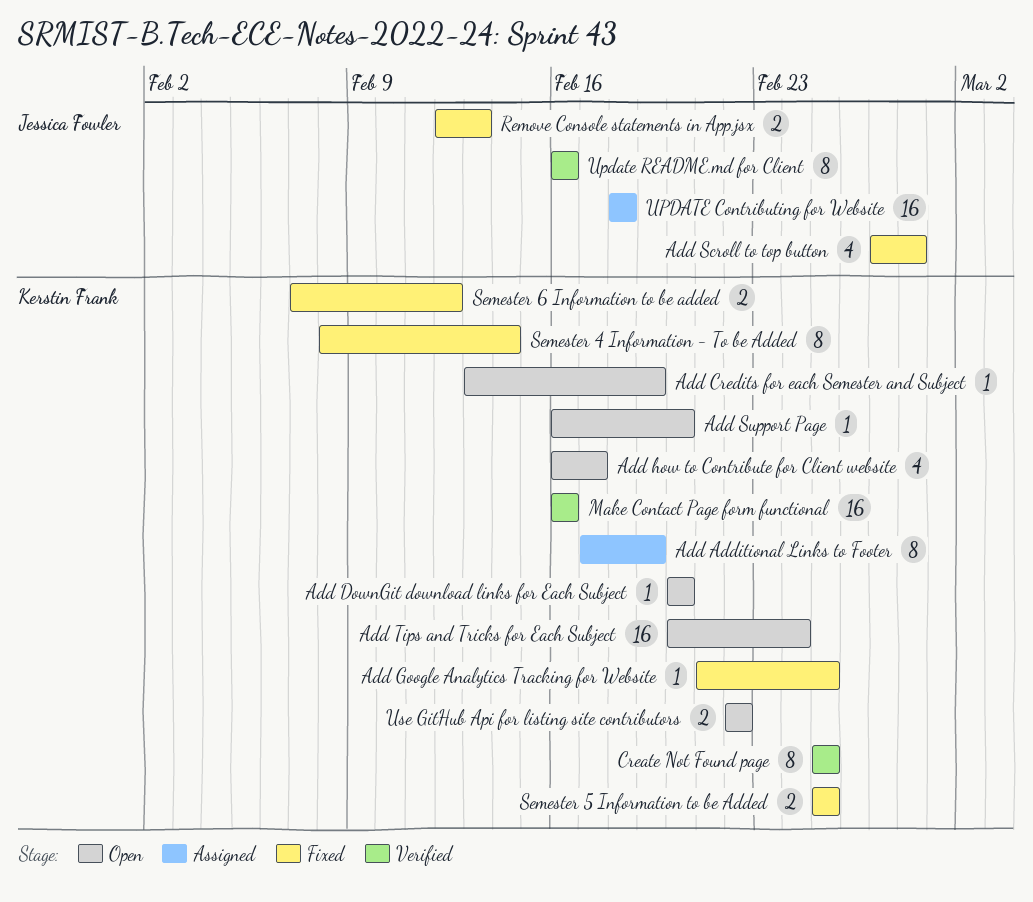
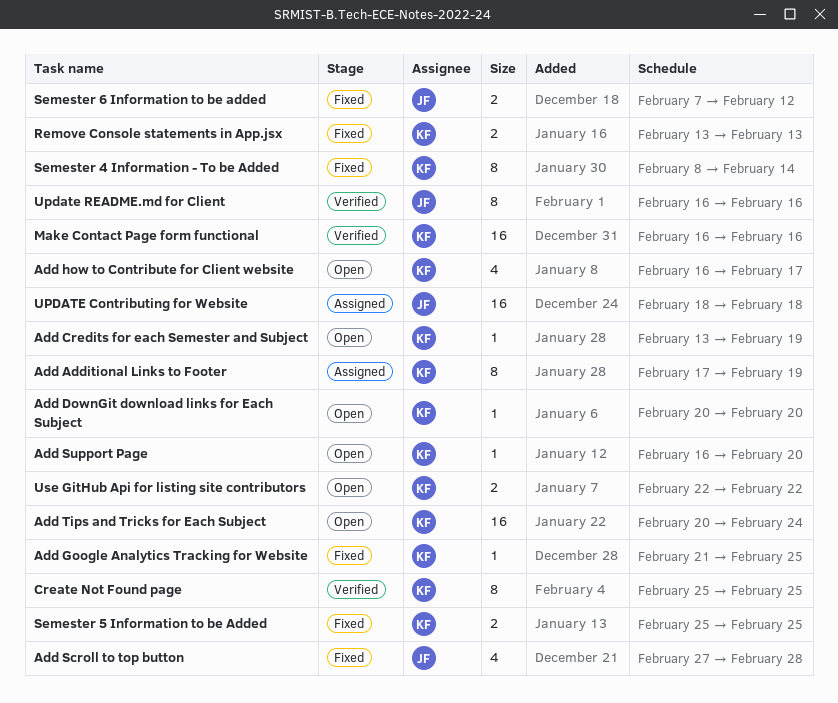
Remove Console statements in App.jsx, owner: Jessica Fowler -> Kerstin Frank
Remove Console statements in App.jsx, start: Feb 12 -> Feb 13
Semester 6 Information to be added, owner: Kerstin Frank -> Jessica Fowler

